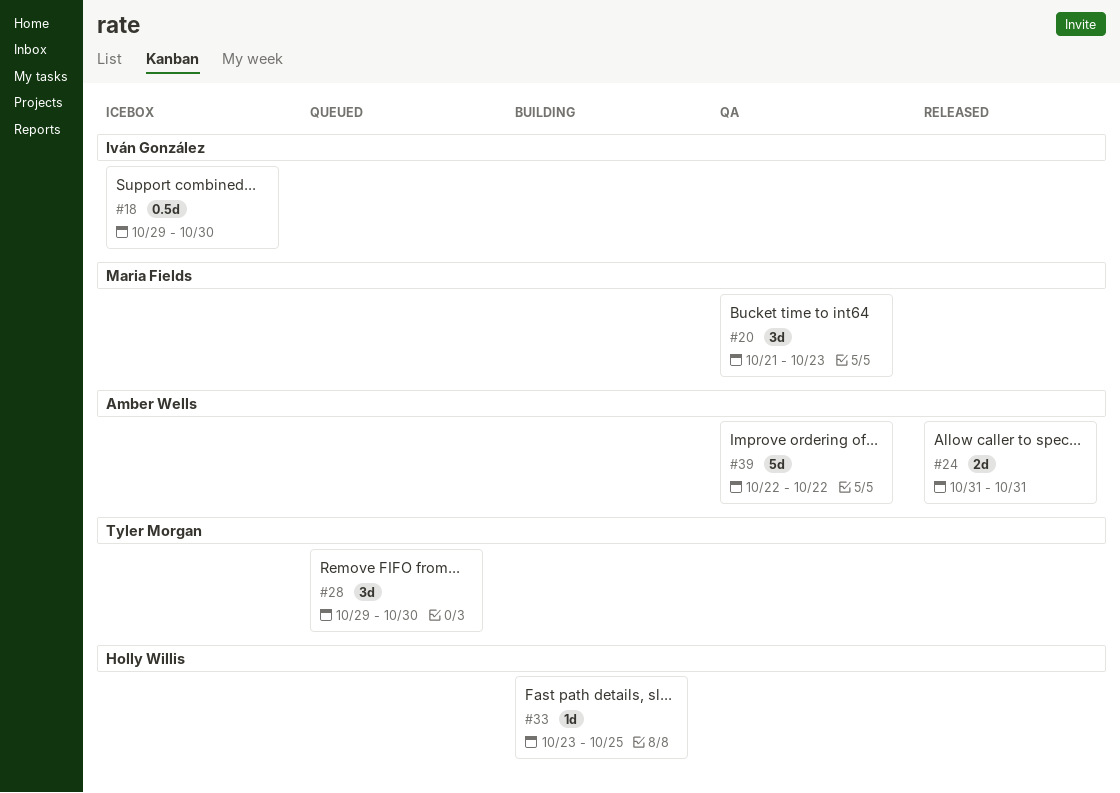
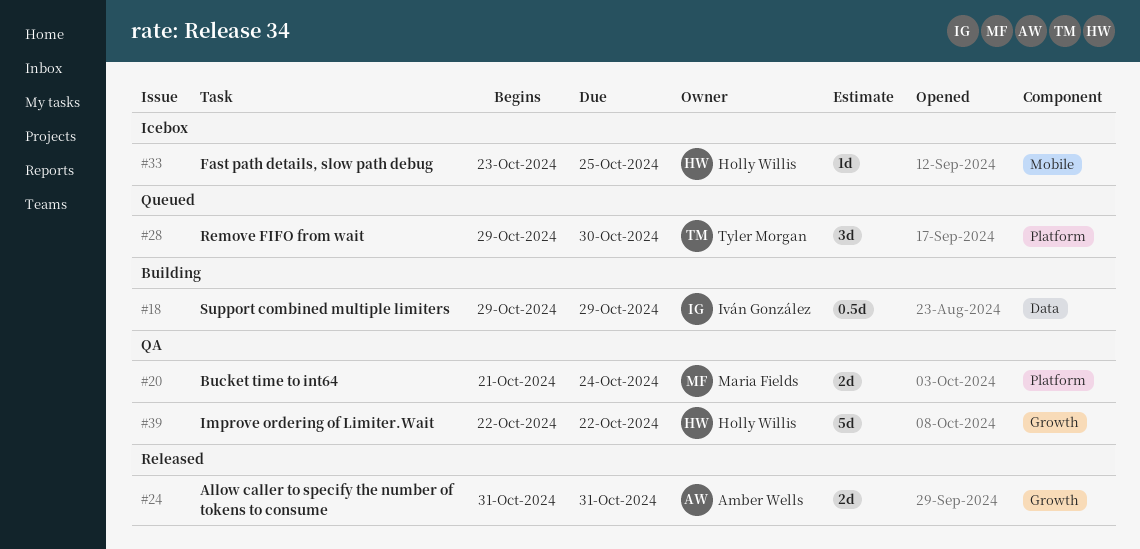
#18, status: Icebox -> Building
#18, due: Oct 30 -> Oct 29
#20, estimate: 3d -> 2d
#20, due: Oct 23 -> Oct 24
#33, status: Building -> Icebox
#39, owner: Amber Wells -> Holly Willis

